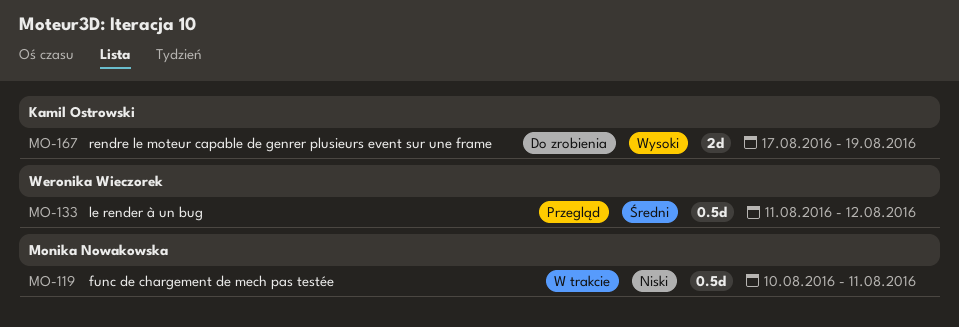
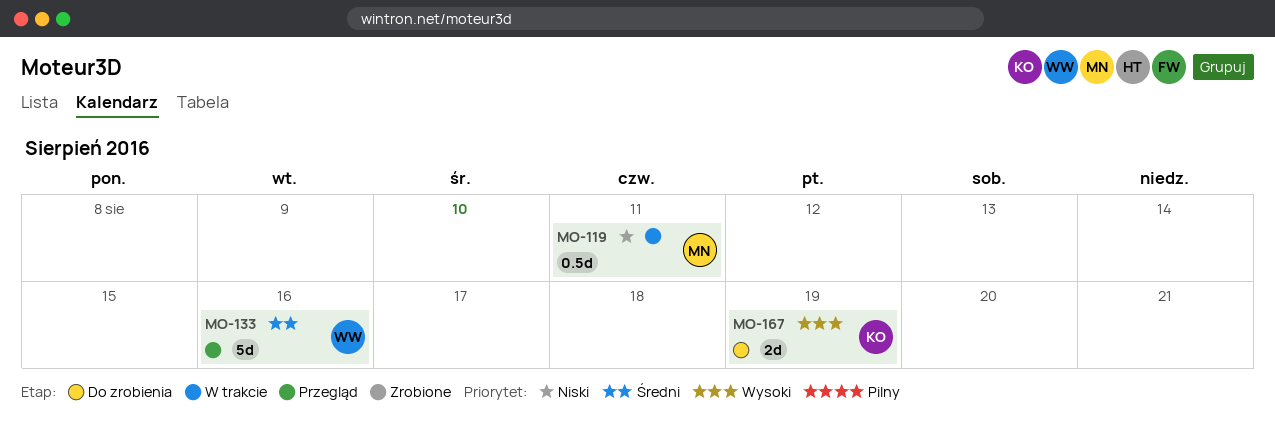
MO-133, estimate: 0.5d -> 5d
MO-133, due: Aug 12 -> Aug 16

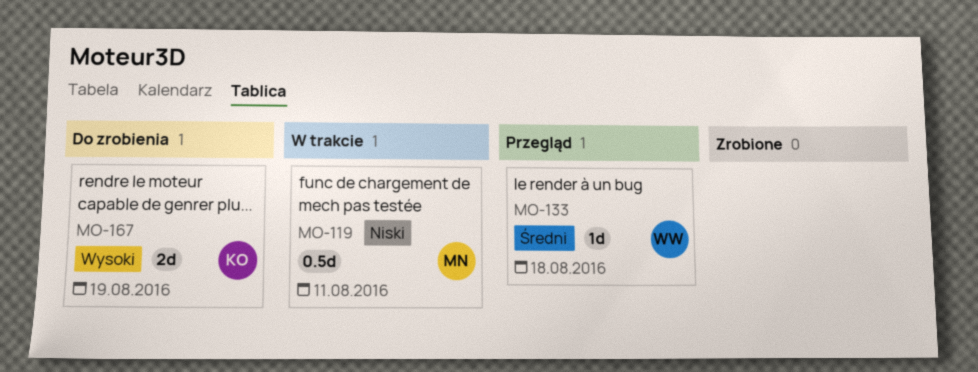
MO-133, estimate: 5d -> 1d
MO-133, due: Aug 16 -> Aug 18

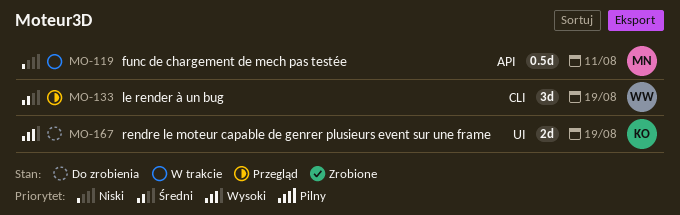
MO-133, estimate: 1d -> 3d
MO-133, due: Aug 18 -> Aug 19

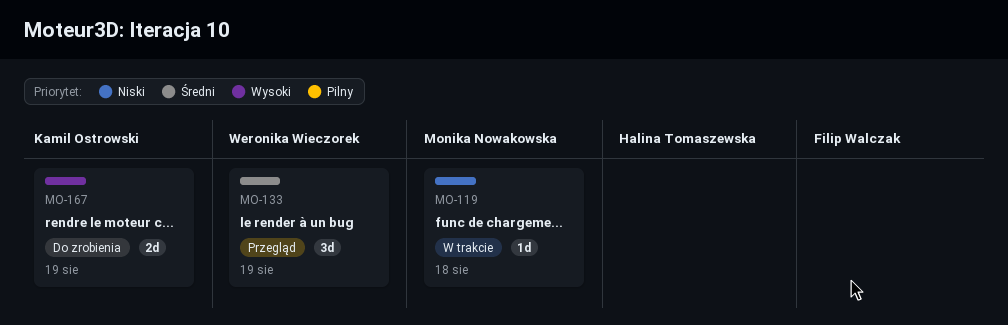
MO-119, estimate: 0.5d -> 1d
MO-119, due: Aug 11 -> Aug 18

